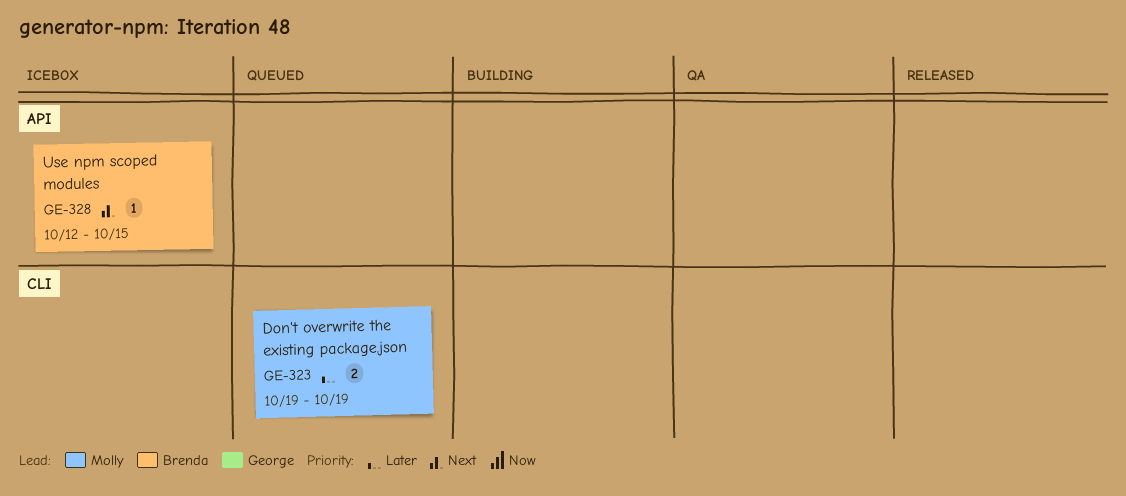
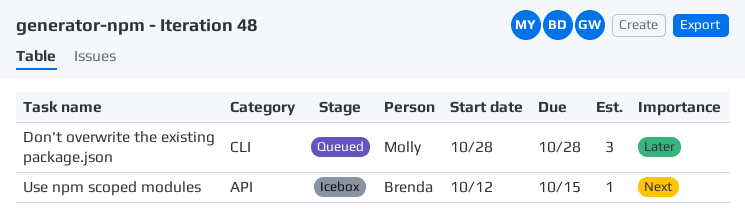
Don't overwrite the existing package.json, estimate: 2 -> 3
Don't overwrite the existing package.json, start: Oct 19 -> Oct 28
Don't overwrite the existing package.json, due: Oct 19 -> Oct 28

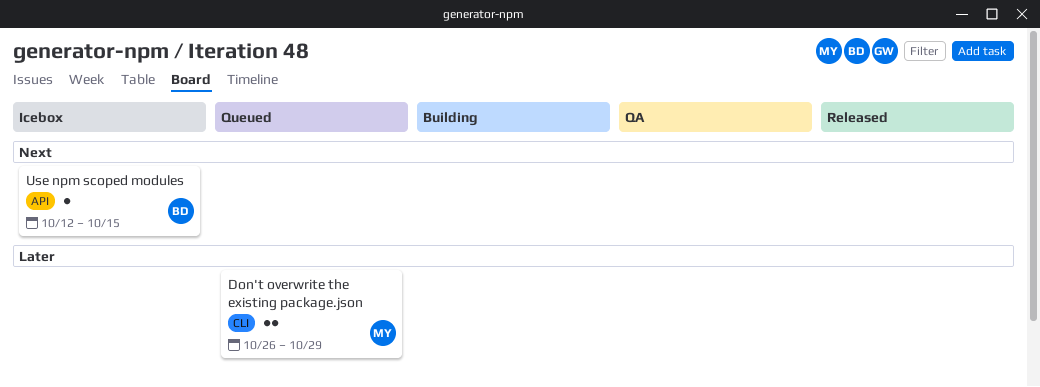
Don't overwrite the existing package.json, estimate: 3 -> 2
Don't overwrite the existing package.json, start: Oct 28 -> Oct 26
Don't overwrite the existing package.json, due: Oct 28 -> Oct 29

